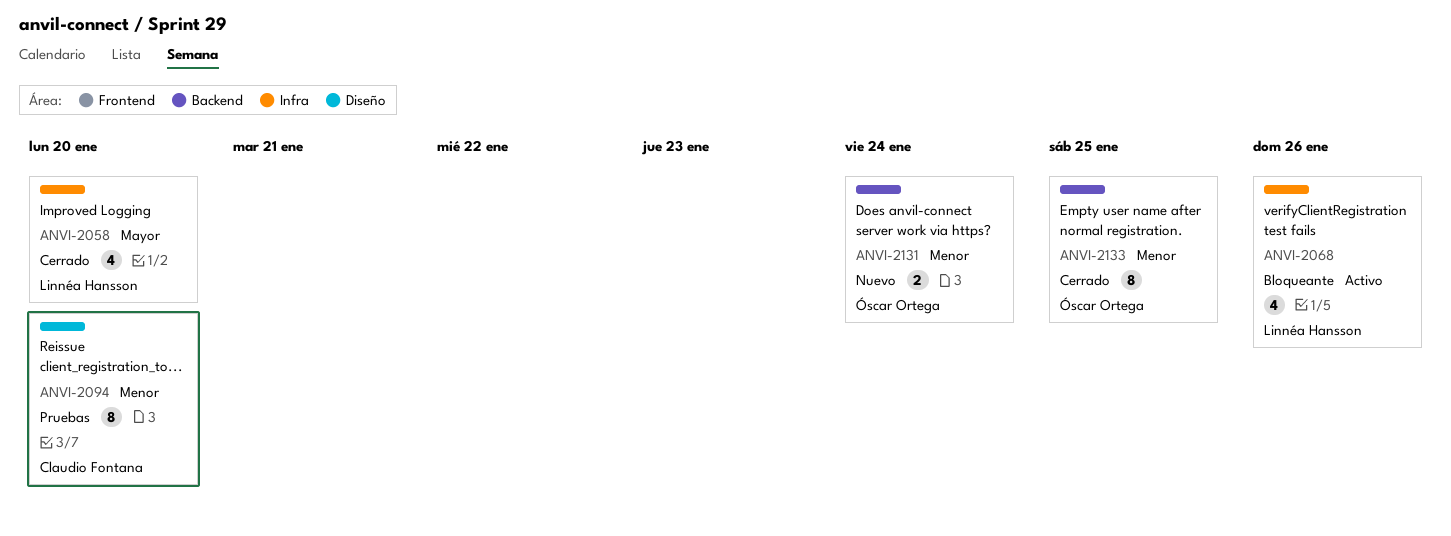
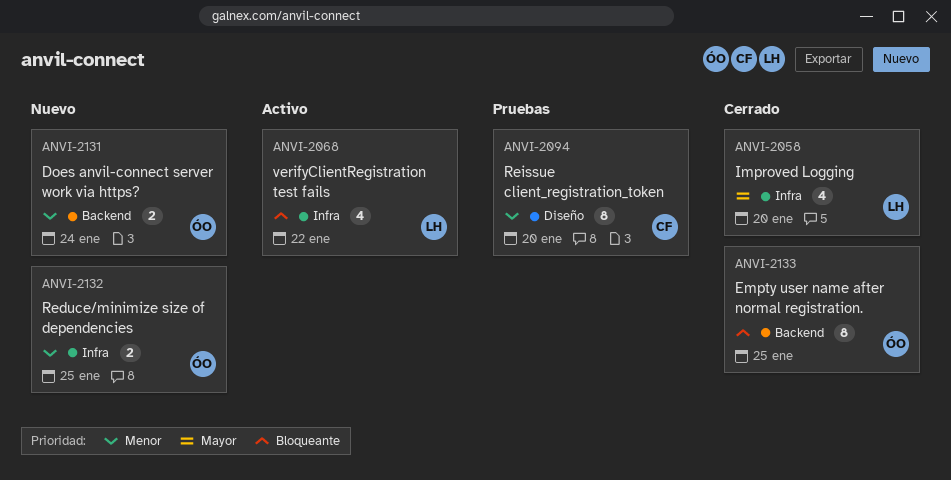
ANVI-2068, due: Jan 26 -> Jan 22
ANVI-2132: none -> present
ANVI-2133, priority: Menor -> Bloqueante

